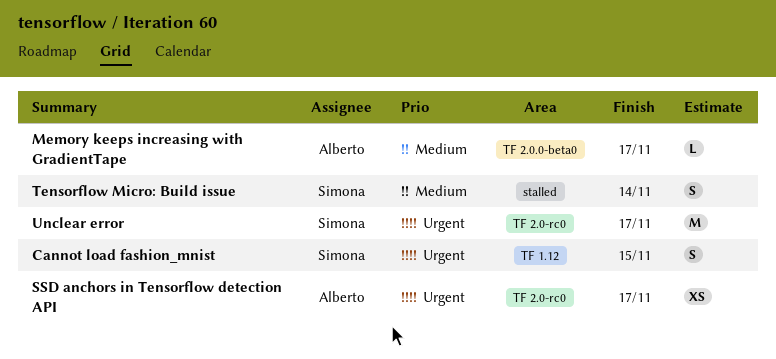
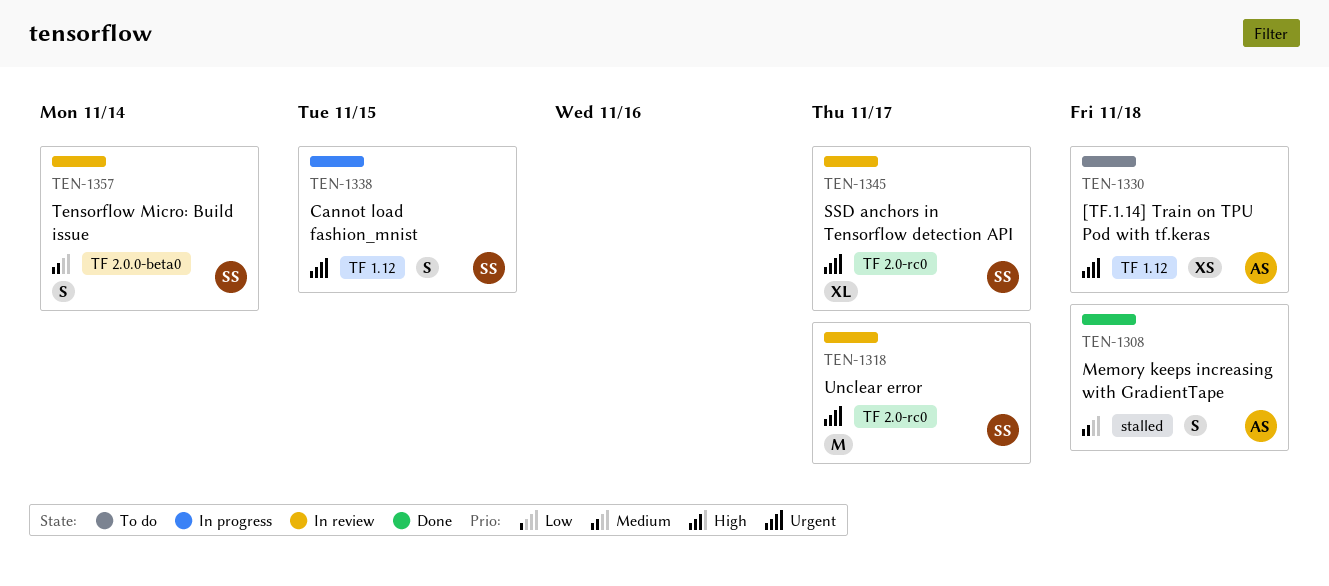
[TF.1.14] Train on TPU Pod with tf.keras: none -> present
Memory keeps increasing with GradientTape, label: TF 2.0.0-beta0 -> stalled
Memory keeps increasing with GradientTape, estimate: L -> S
Memory keeps increasing with GradientTape, due: Nov 17 -> Nov 18
SSD anchors in Tensorflow detection API, owner: Alberto -> Simona
SSD anchors in Tensorflow detection API, estimate: XS -> XL
Tensorflow Micro: Build issue, label: stalled -> TF 2.0.0-beta0

